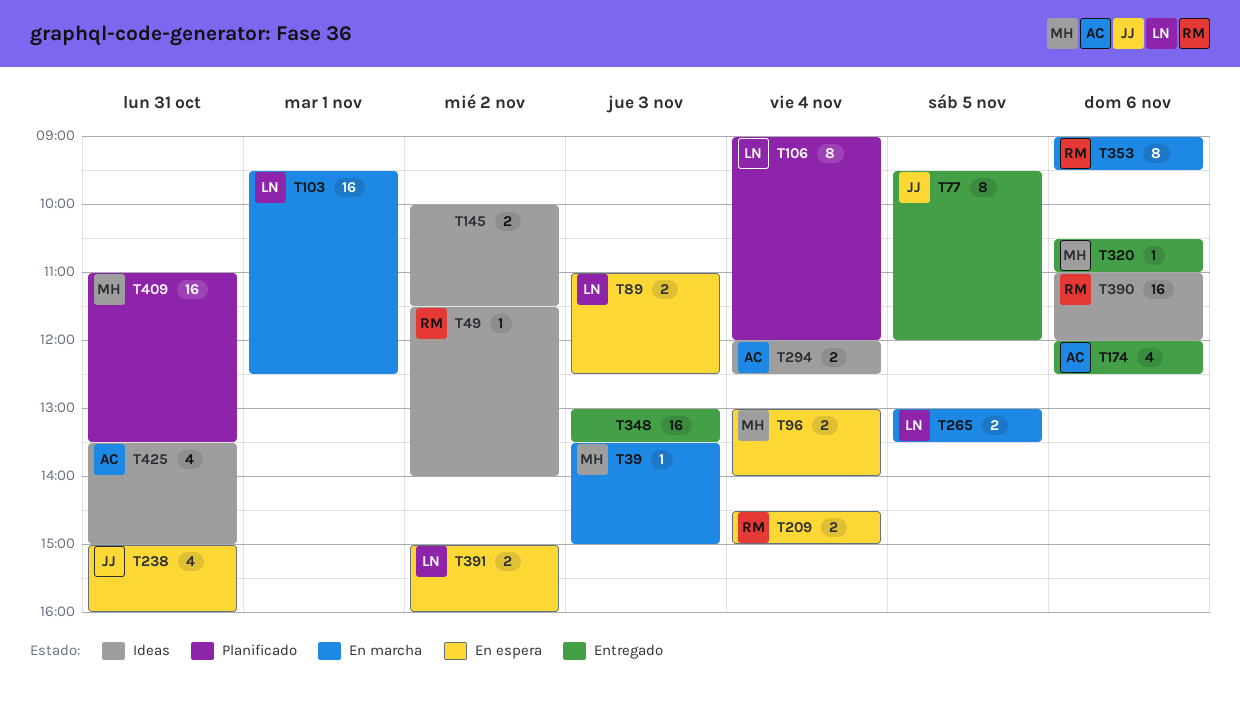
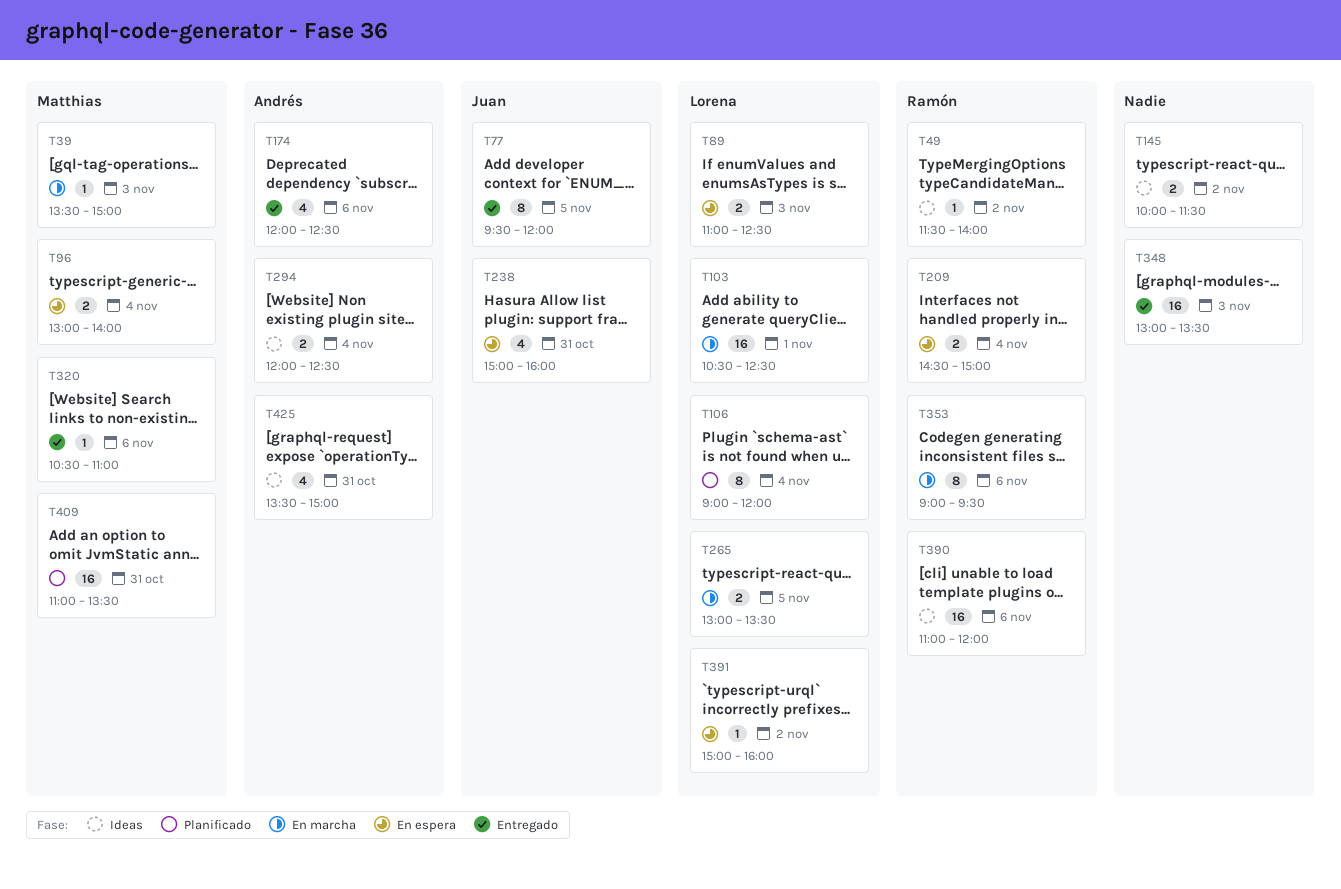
T103, begins: 09:30 -> 10:30
T391, estimate: 2 -> 1

